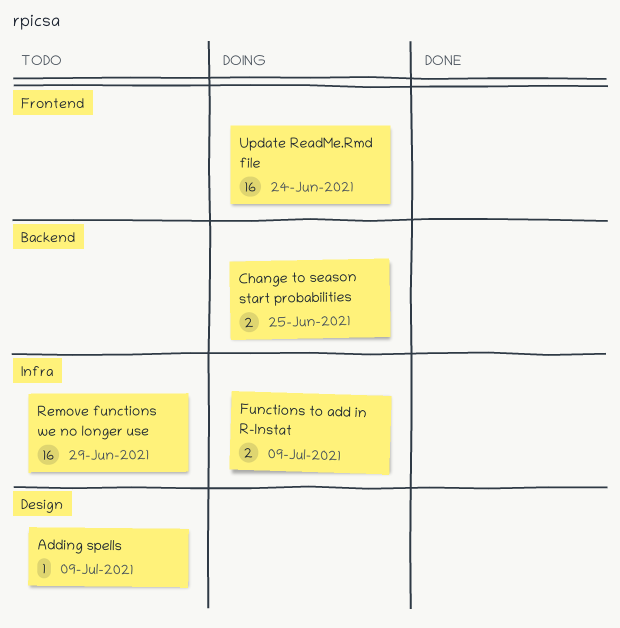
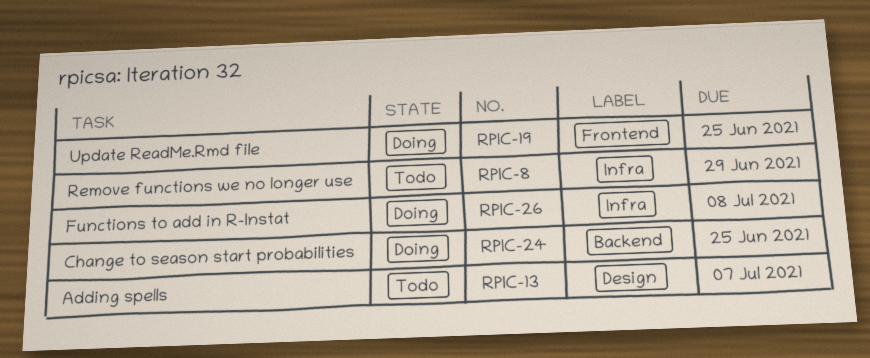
Adding spells, due: Jul 9 -> Jul 7
Functions to add in R-Instat, due: Jul 9 -> Jul 8
Update ReadMe.Rmd file, due: Jun 24 -> Jun 25

